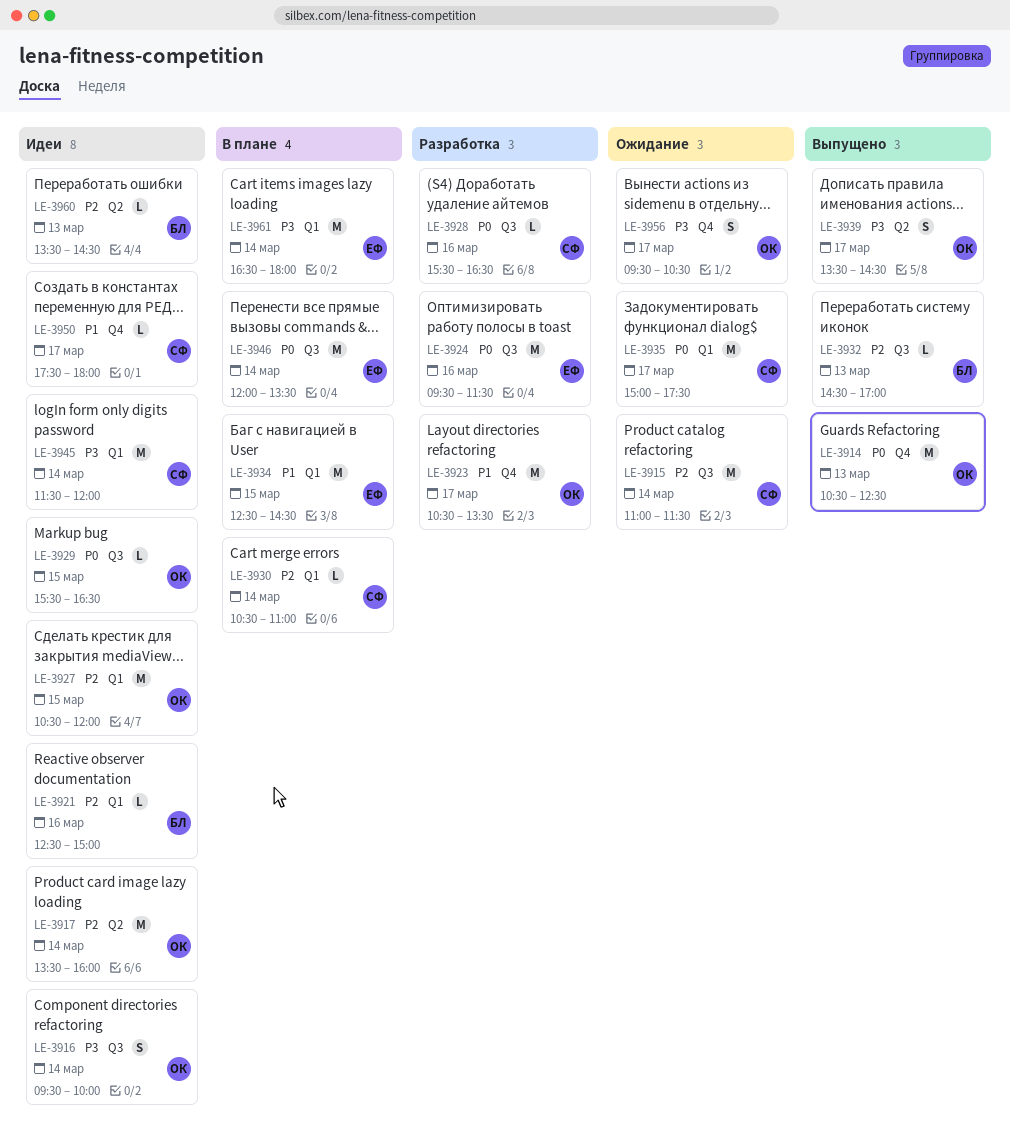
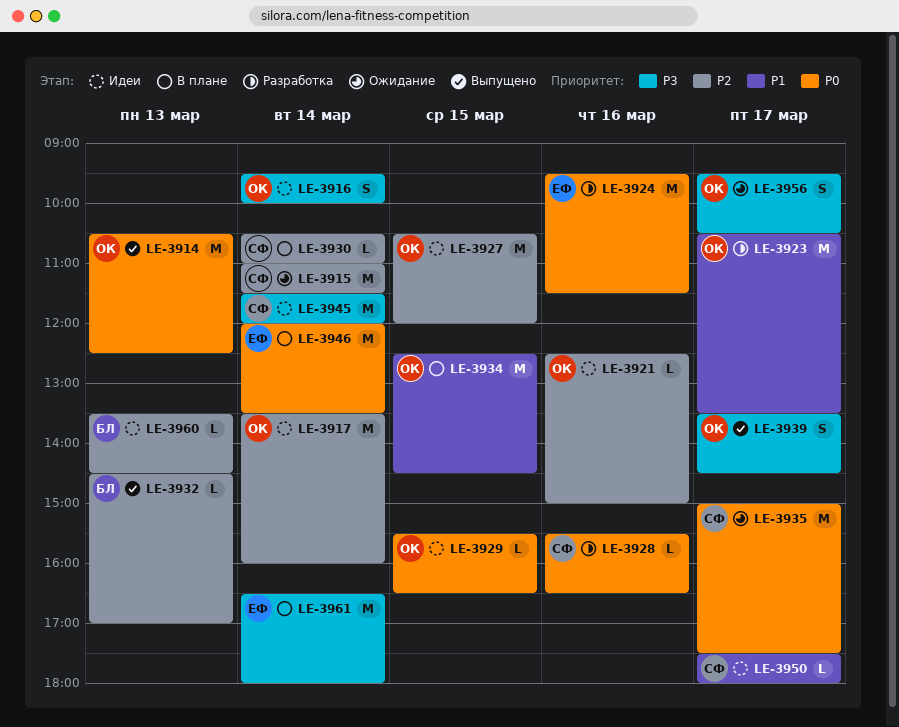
LE-3921, owner: БЛ -> ОК
LE-3934, owner: ЕФ -> ОК

